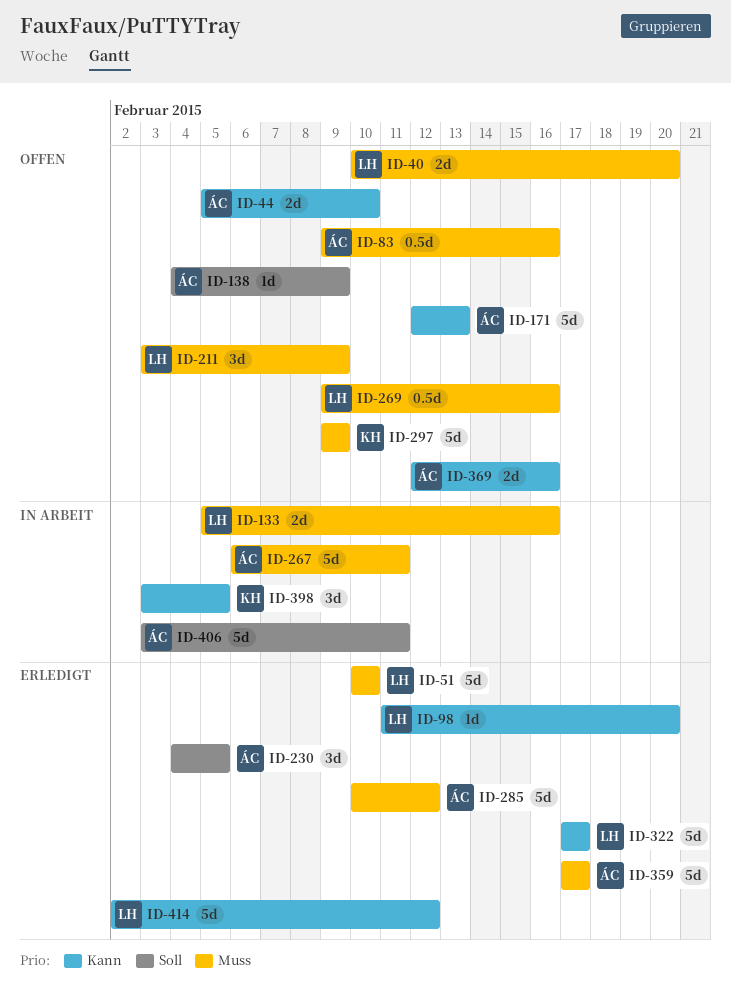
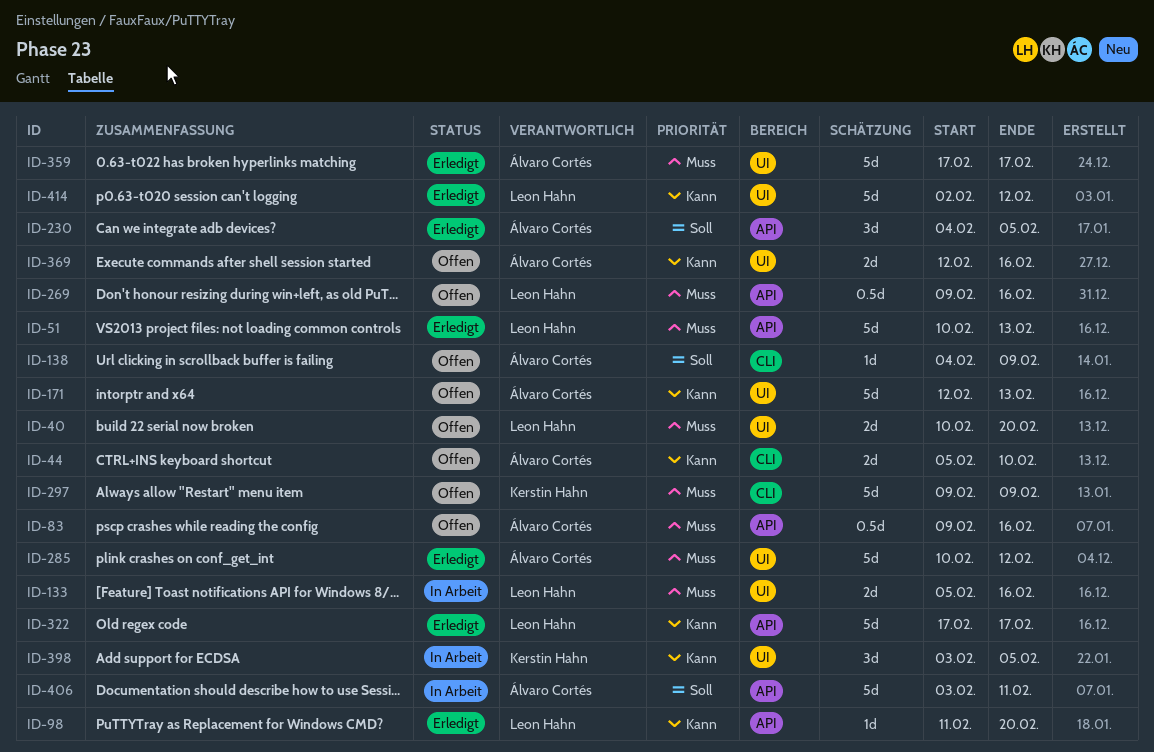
ID-51, due: Feb 10 -> Feb 13
ID-211: present -> none
ID-267: present -> none

